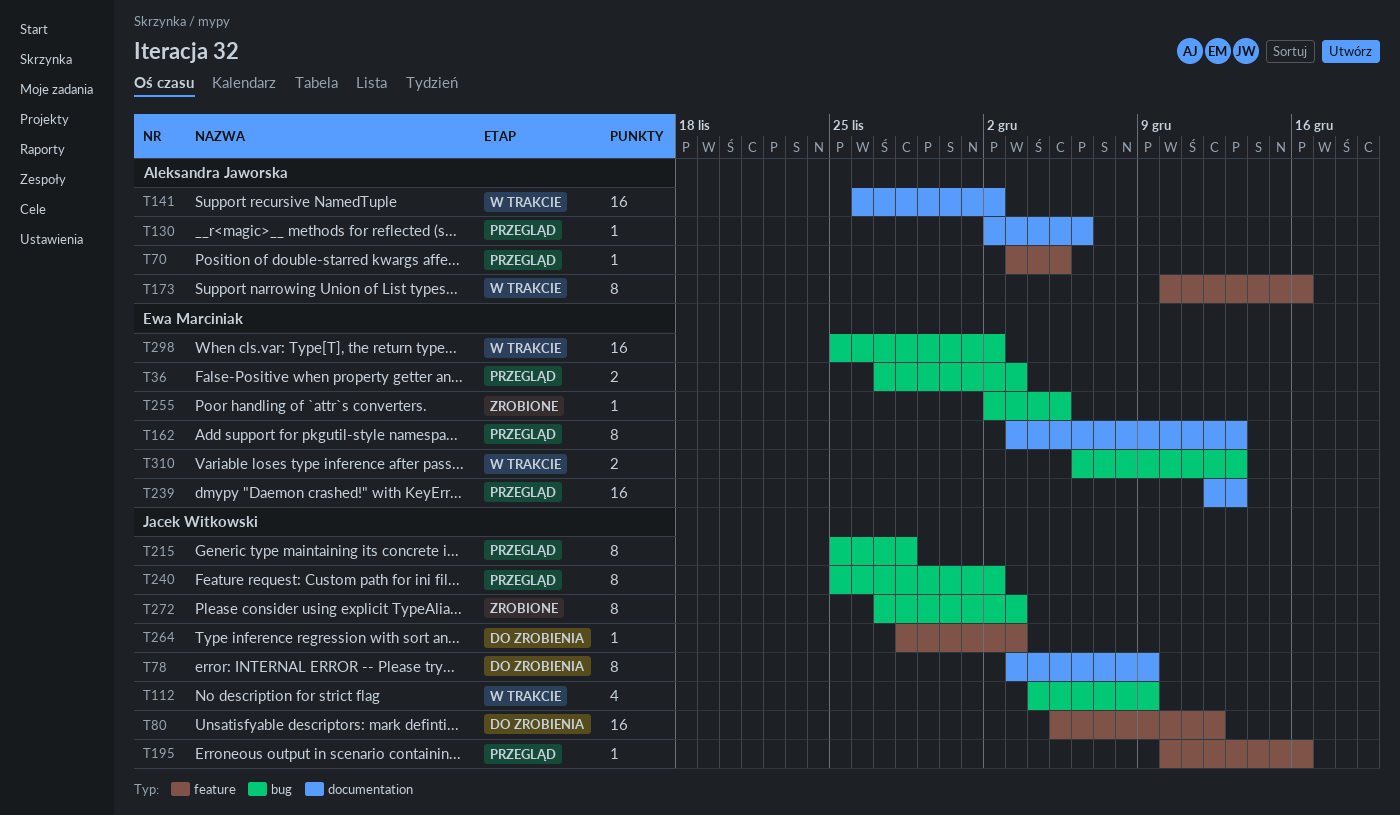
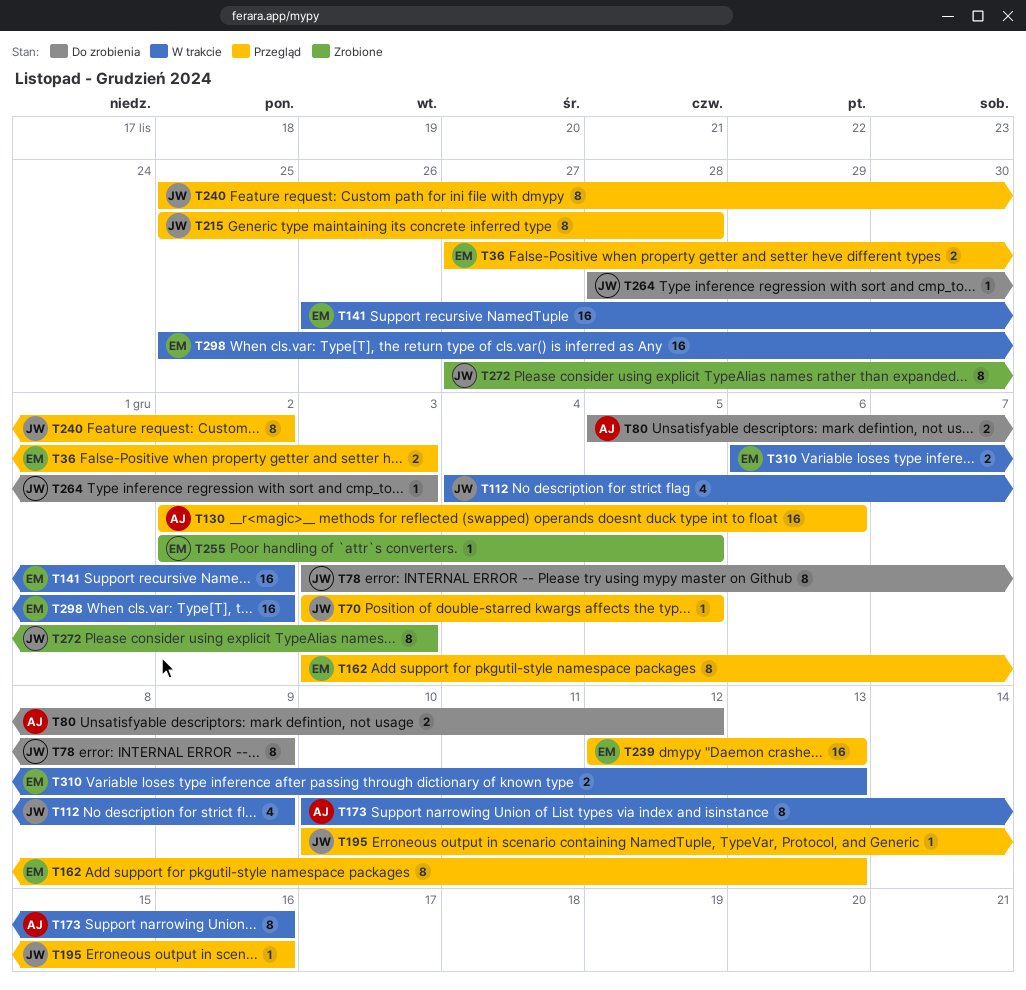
T70, owner: Aleksandra Jaworska -> Jacek Witkowski
T80, owner: Jacek Witkowski -> Aleksandra Jaworska
T80, estimate: 16 -> 2
T130, estimate: 1 -> 16
T141, owner: Aleksandra Jaworska -> Ewa Marciniak

